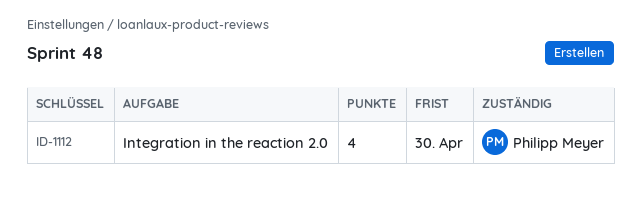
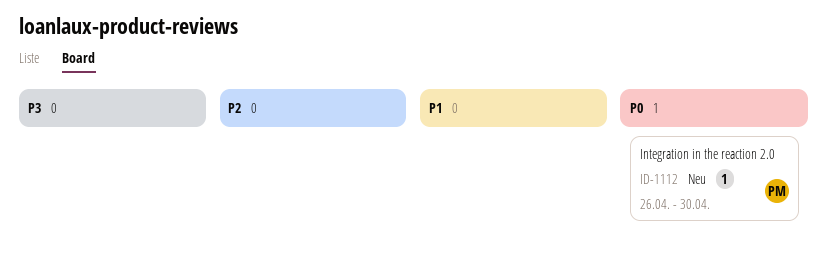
ID-1112, estimate: 4 -> 1

